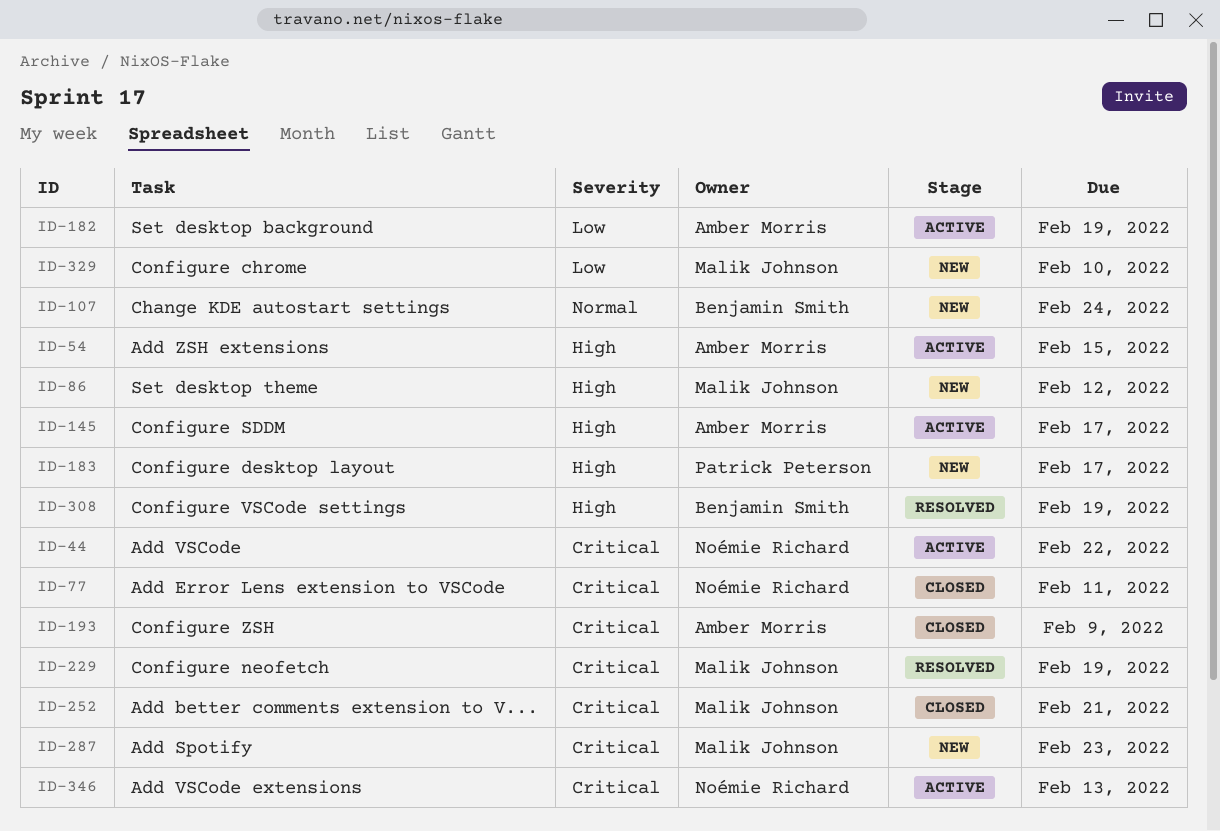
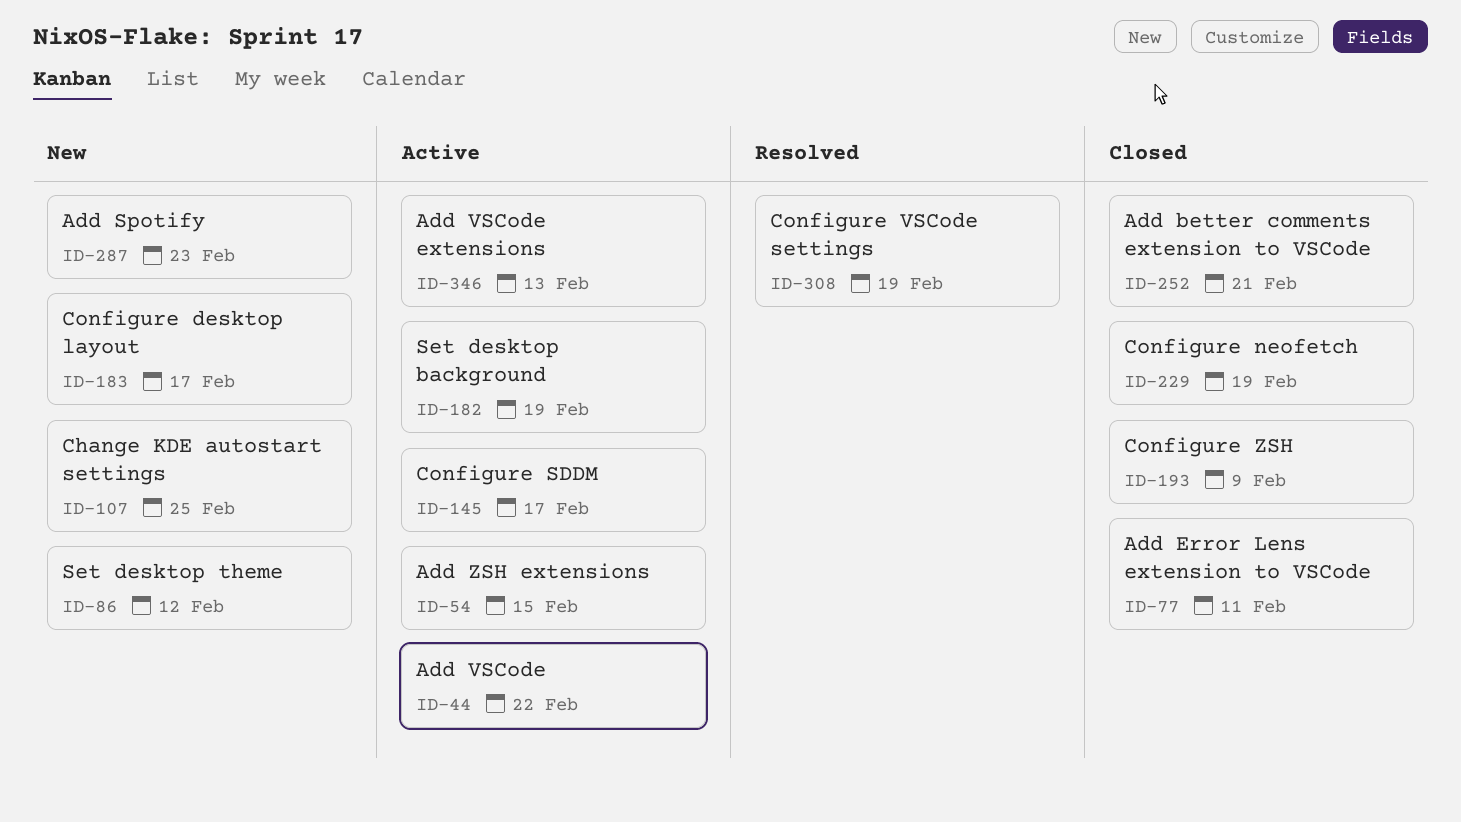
ID-107, due: Feb 24 -> Feb 25
ID-229, status: Resolved -> Closed
ID-329: present -> none

